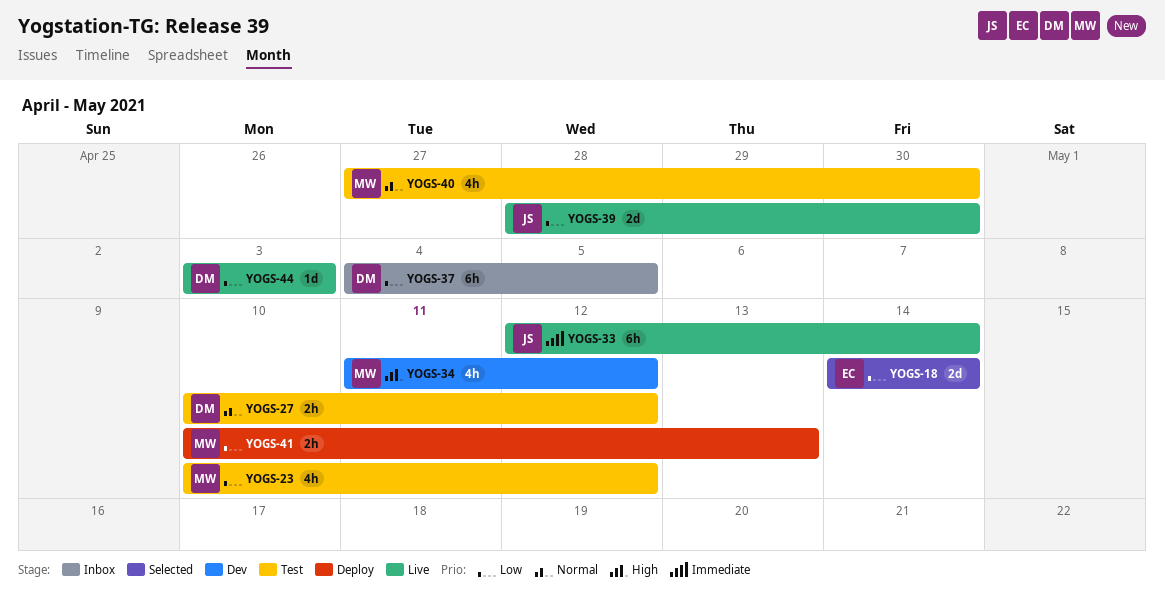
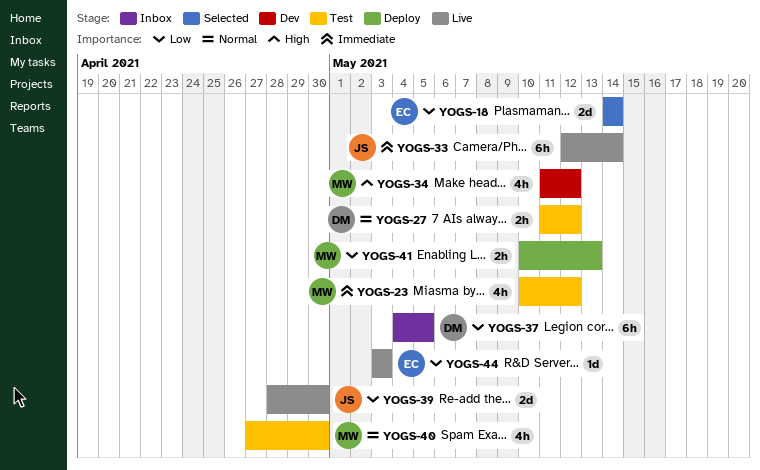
YOGS-23, priority: Low -> Immediate
YOGS-27, start: May 10 -> May 11
YOGS-44, owner: DM -> EC

